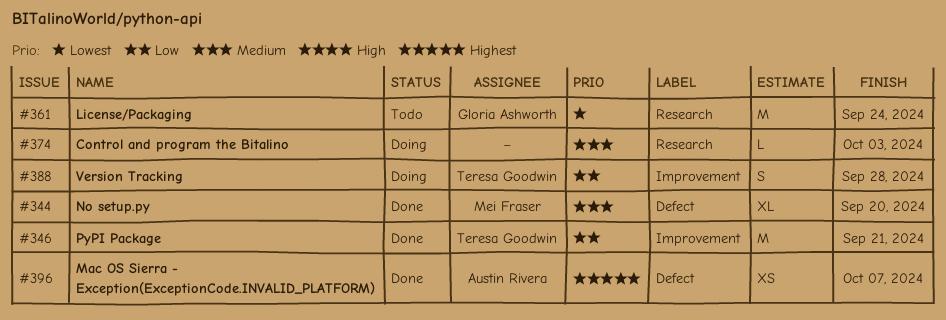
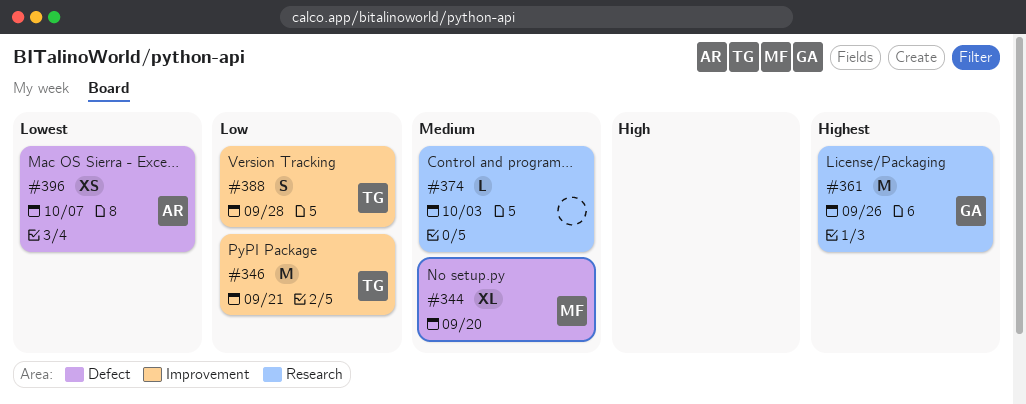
#361, priority: Lowest -> Highest
#361, due: Sep 24 -> Sep 26
#396, priority: Highest -> Lowest

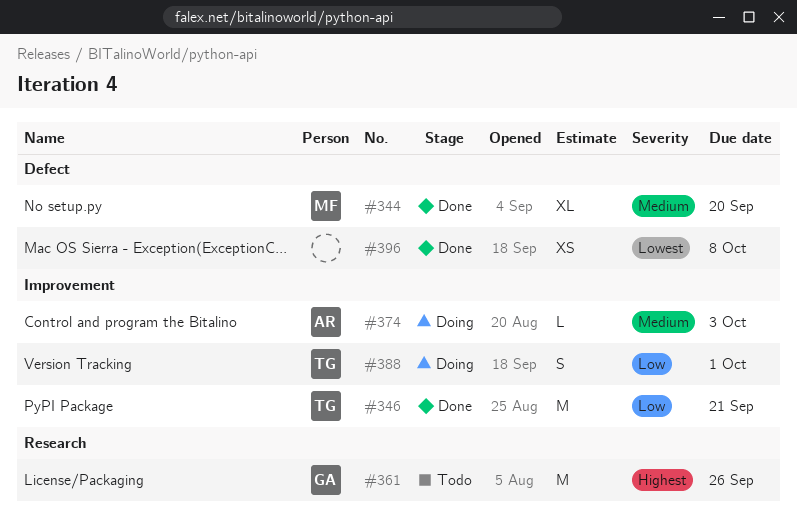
#374, owner: none -> AR
#374, label: Research -> Improvement
#388, due: Sep 28 -> Oct 1
#396, owner: AR -> none
#396, due: Oct 7 -> Oct 8

